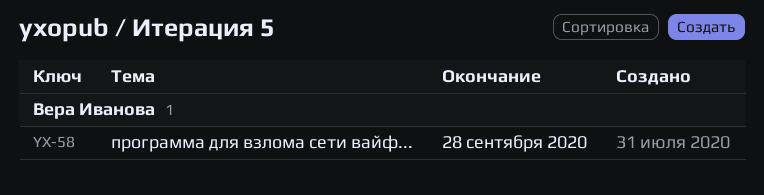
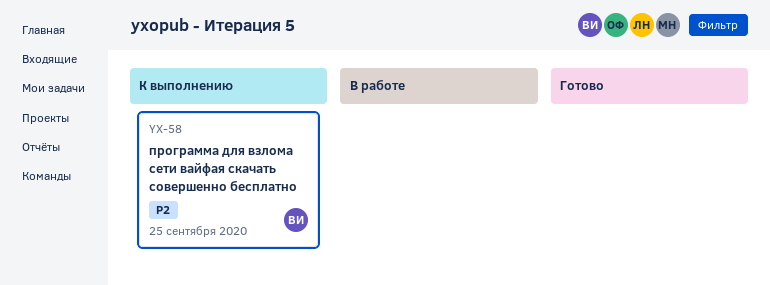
YX-58, due: Sep 28 -> Sep 25

